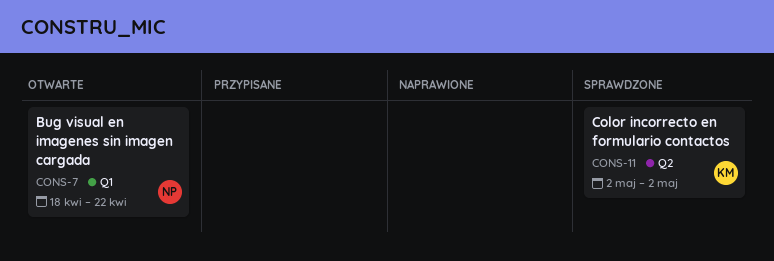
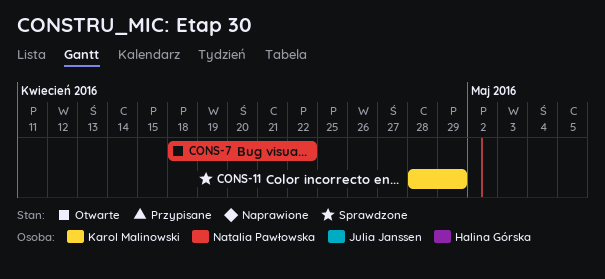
CONS-11, start: May 2 -> Apr 28
CONS-11, due: May 2 -> Apr 29

